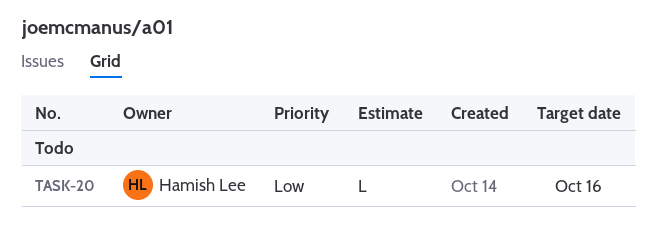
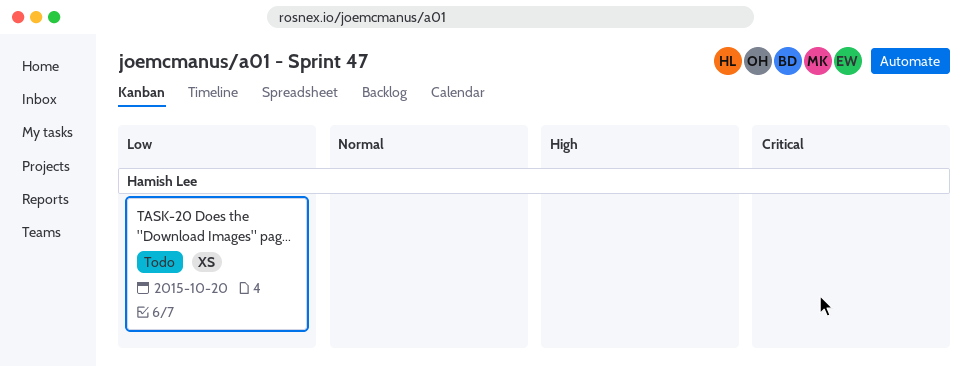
TASK-20, estimate: L -> XS
TASK-20, due: Oct 16 -> Oct 20

